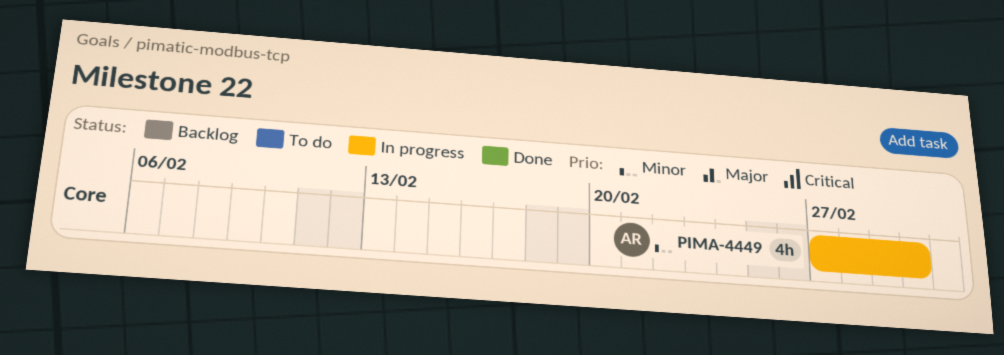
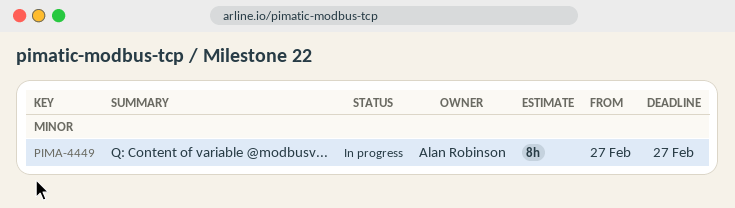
PIMA-4449, estimate: 4h -> 8h
PIMA-4449, due: Mar 2 -> Feb 27

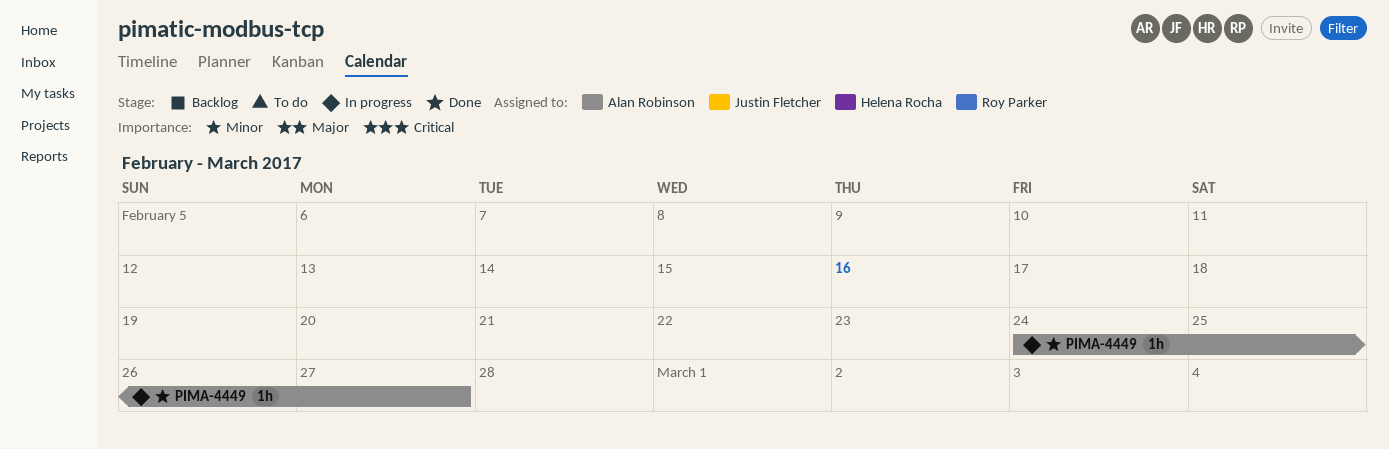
PIMA-4449, estimate: 8h -> 1h
PIMA-4449, start: Feb 27 -> Feb 24

